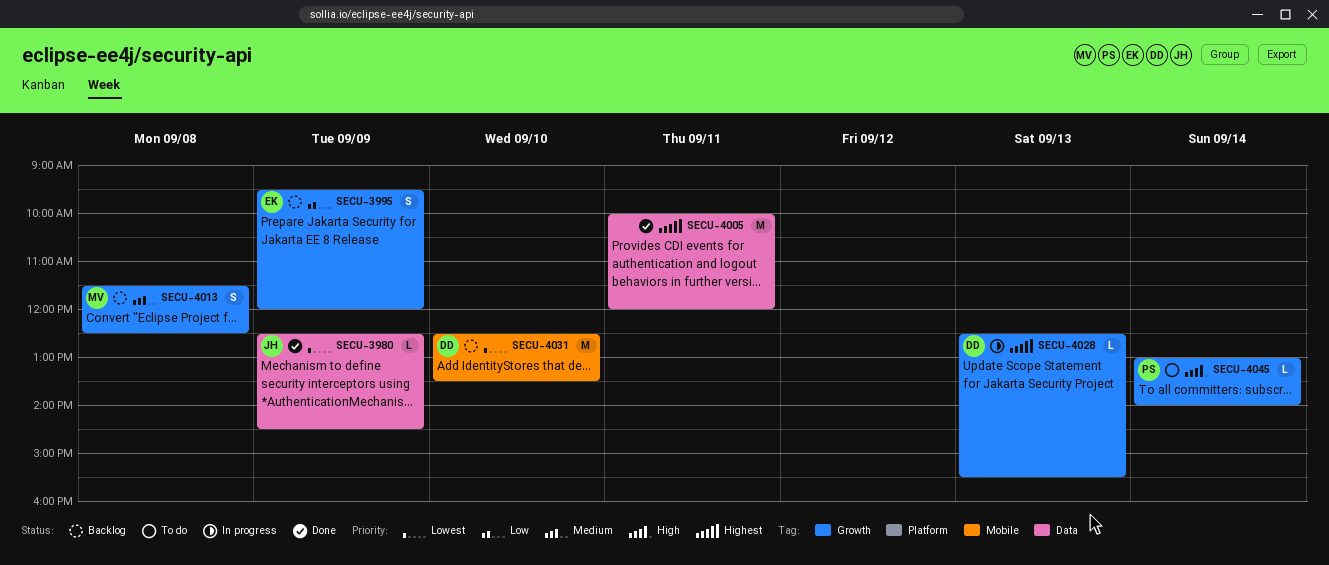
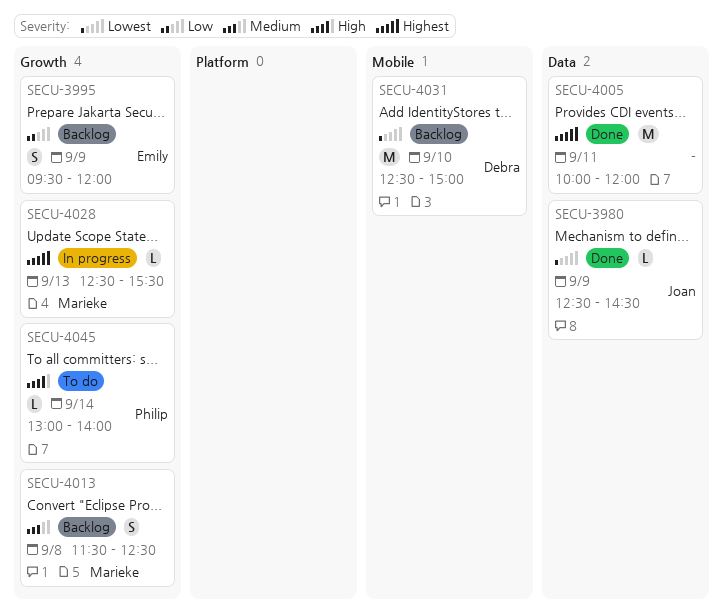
SECU-4028, owner: Debra -> Marieke
SECU-4031, ends: 13:30 -> 15:00

